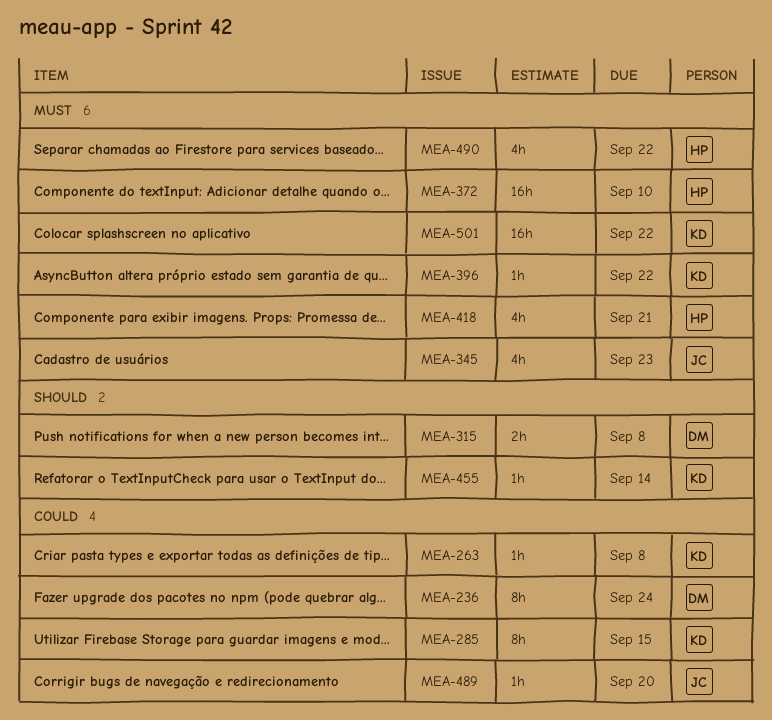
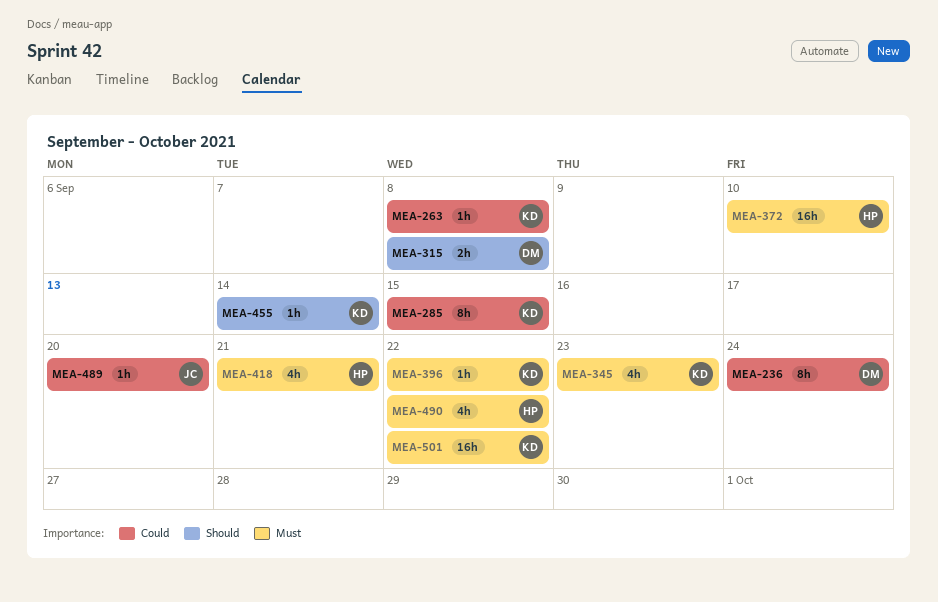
MEA-345, owner: JC -> KD

